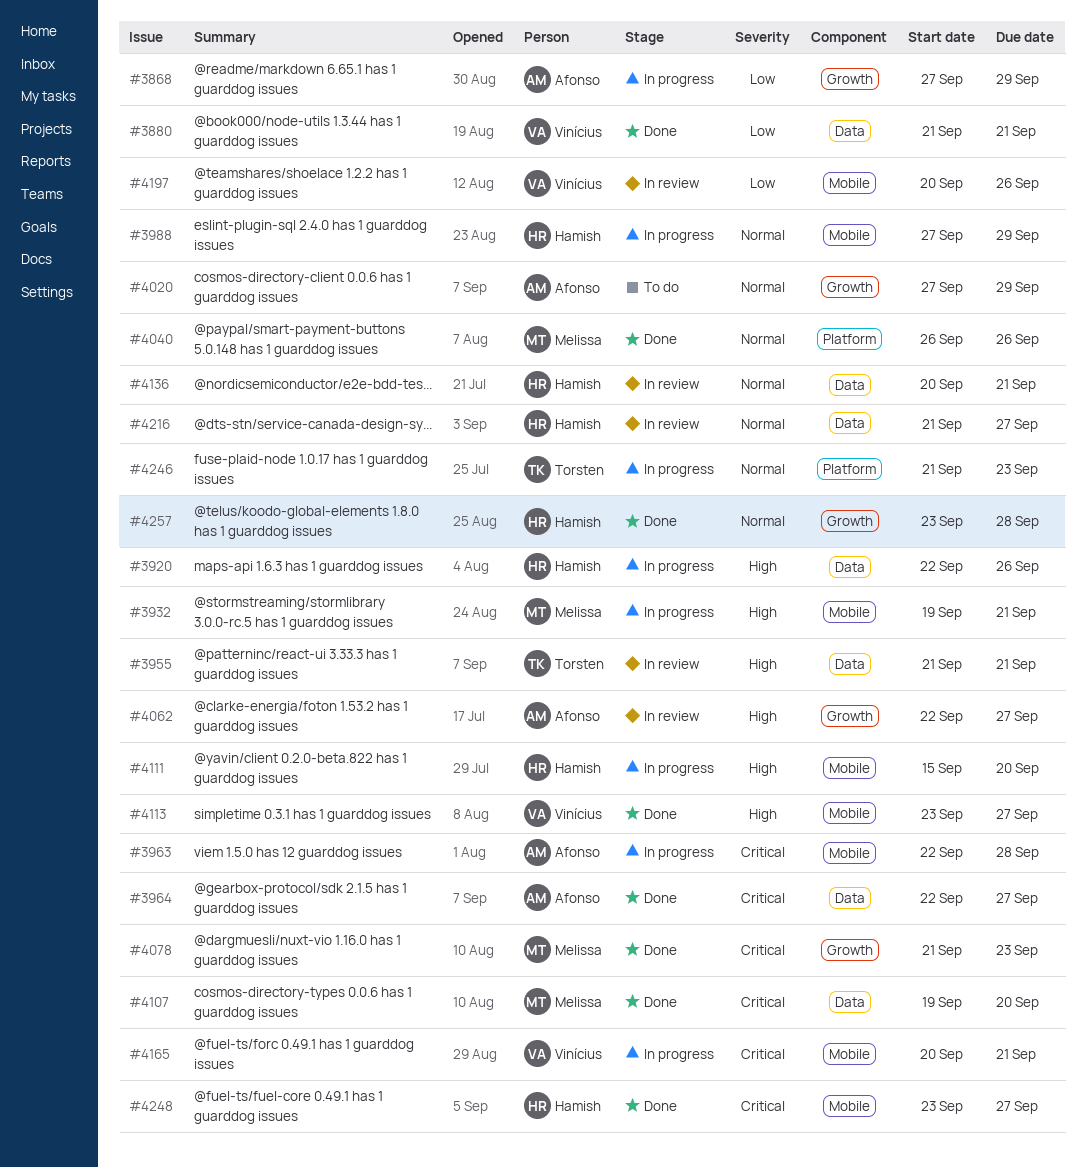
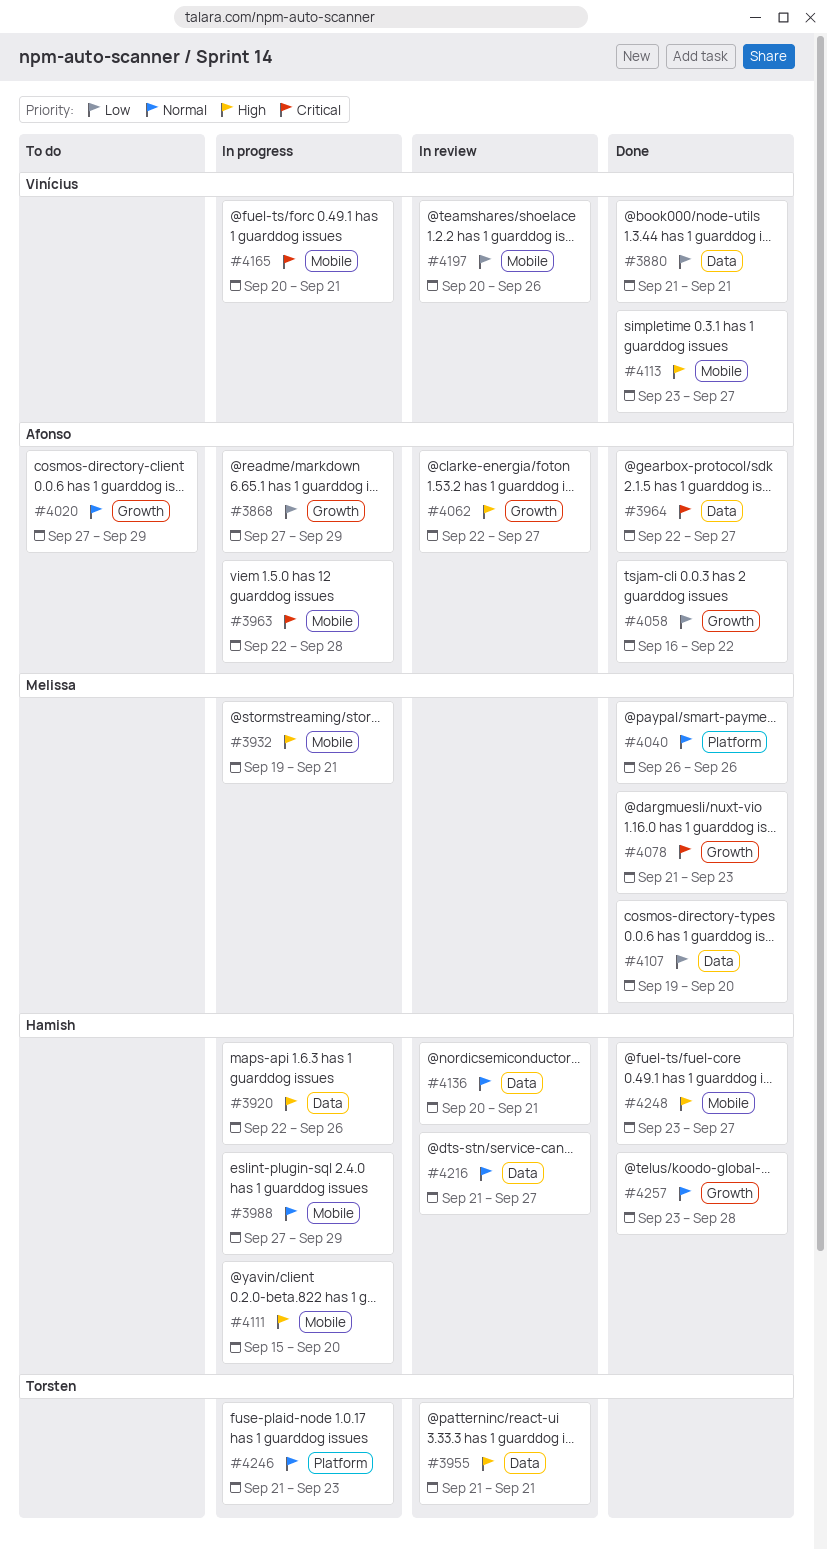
#4058: none -> present
#4107, priority: Critical -> Low
#4248, priority: Critical -> High

